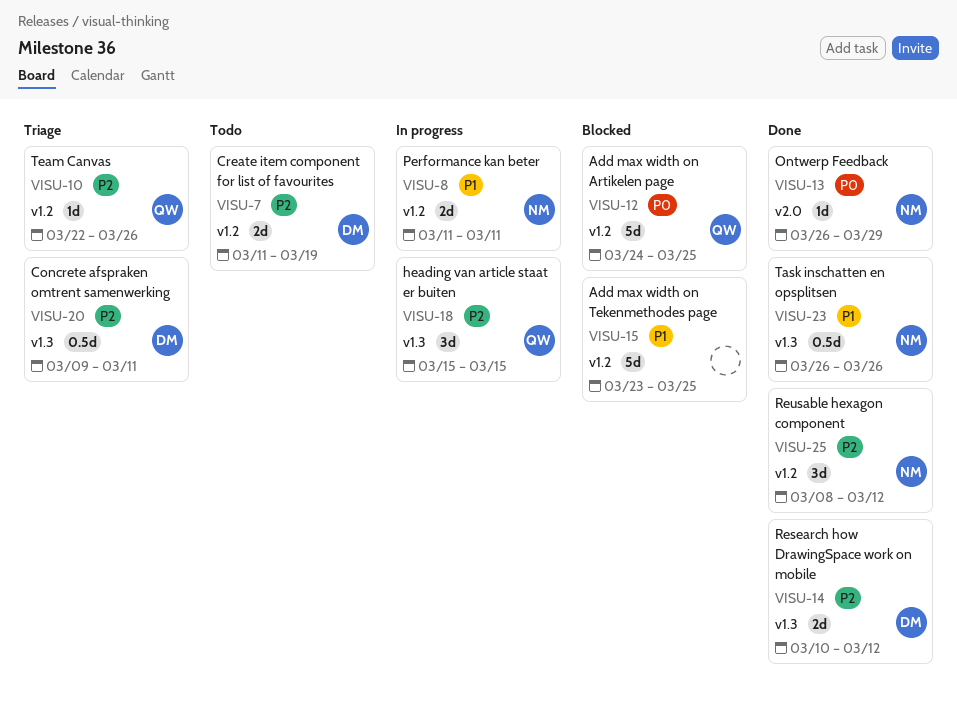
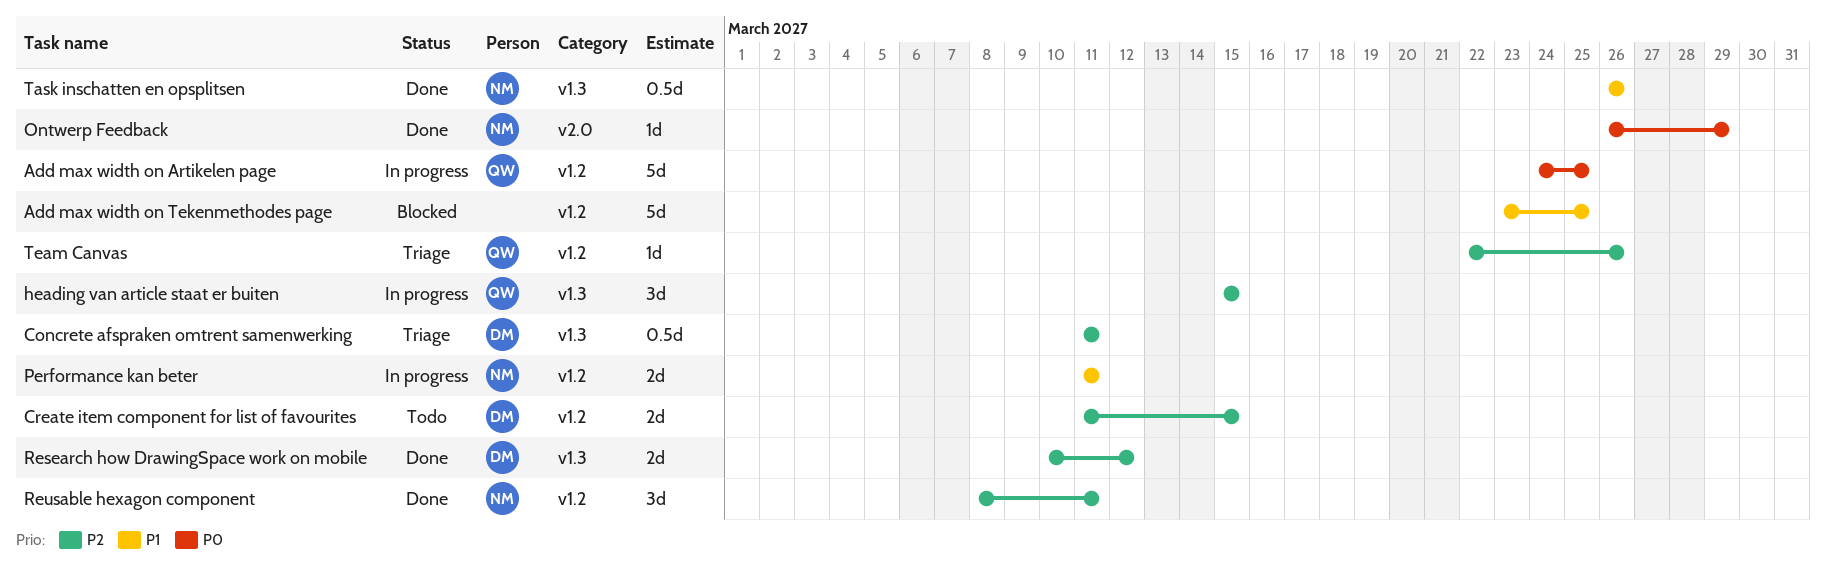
Add max width on Artikelen page, status: Blocked -> In progress
Concrete afspraken omtrent samenwerking, start: Mar 9 -> Mar 11
Create item component for list of favourites, due: Mar 19 -> Mar 15
Reusable hexagon component, due: Mar 12 -> Mar 11

